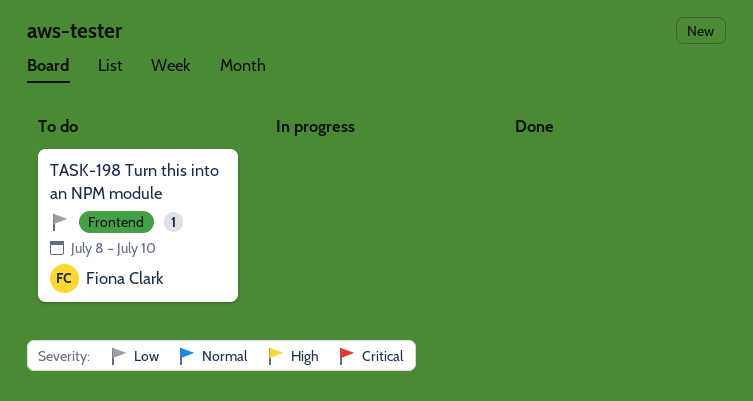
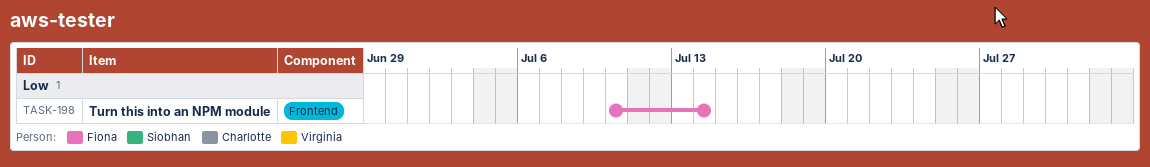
TASK-198, start: Jul 8 -> Jul 10
TASK-198, due: Jul 10 -> Jul 14

